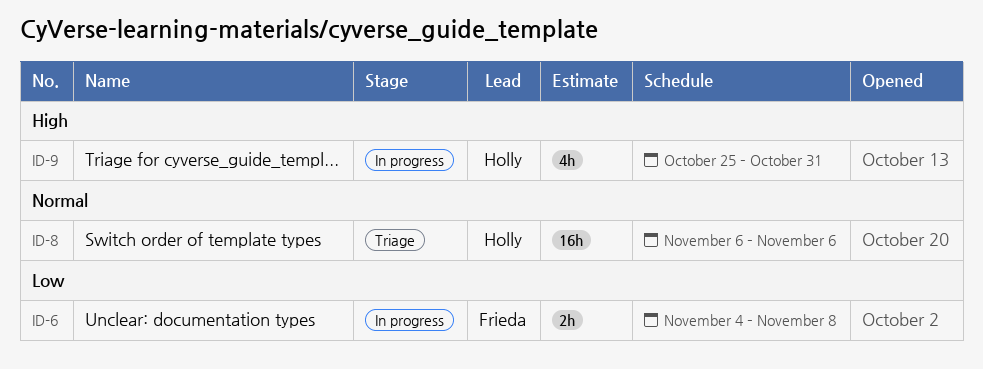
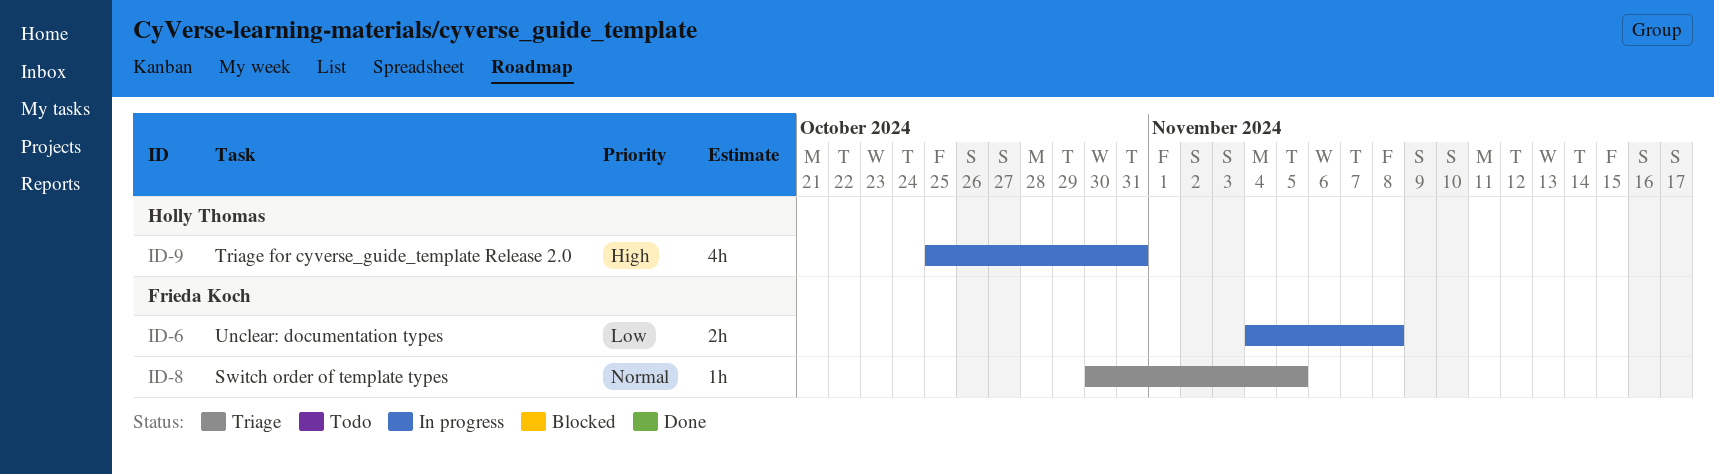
ID-8, owner: Holly Thomas -> Frieda Koch
ID-8, estimate: 16h -> 1h
ID-8, start: Nov 6 -> Oct 30
ID-8, due: Nov 6 -> Nov 5

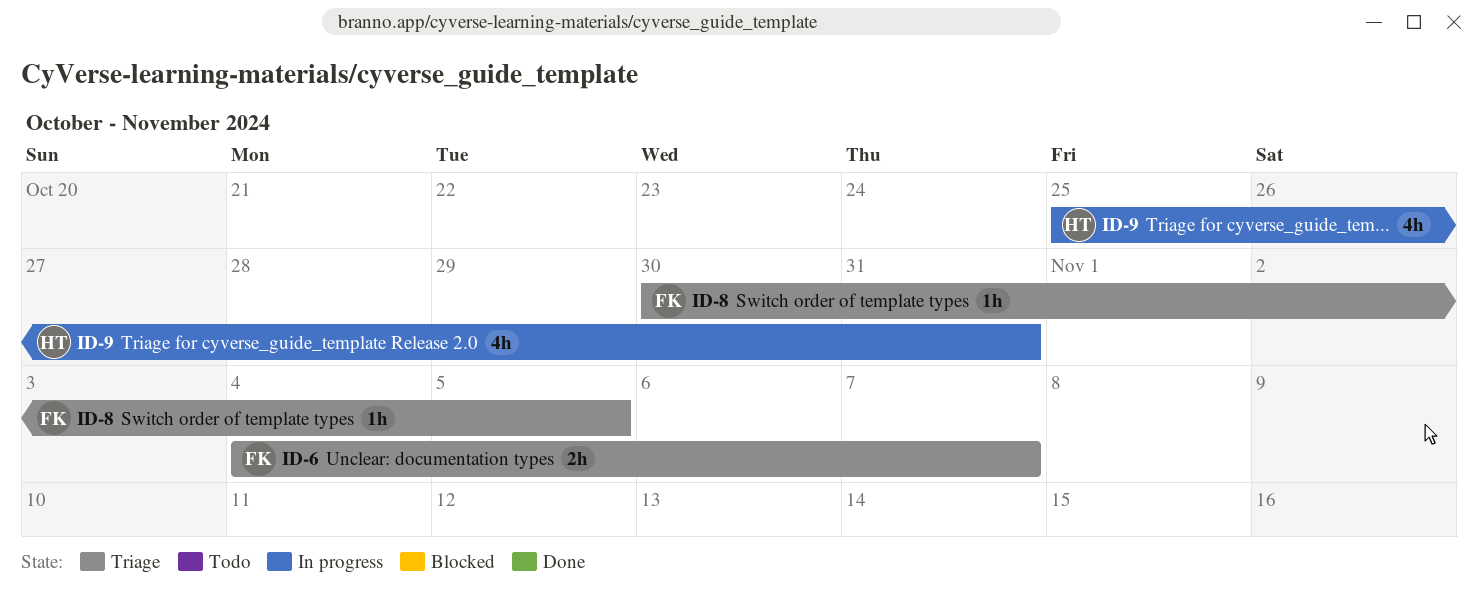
ID-6, status: In progress -> Triage
ID-6, due: Nov 8 -> Nov 7

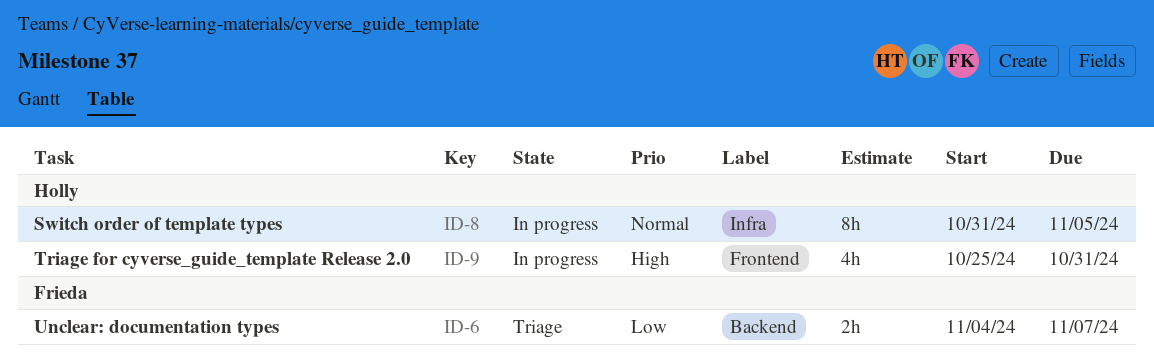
ID-8, status: Triage -> In progress
ID-8, owner: Frieda -> Holly
ID-8, estimate: 1h -> 8h
ID-8, start: Oct 30 -> Oct 31

